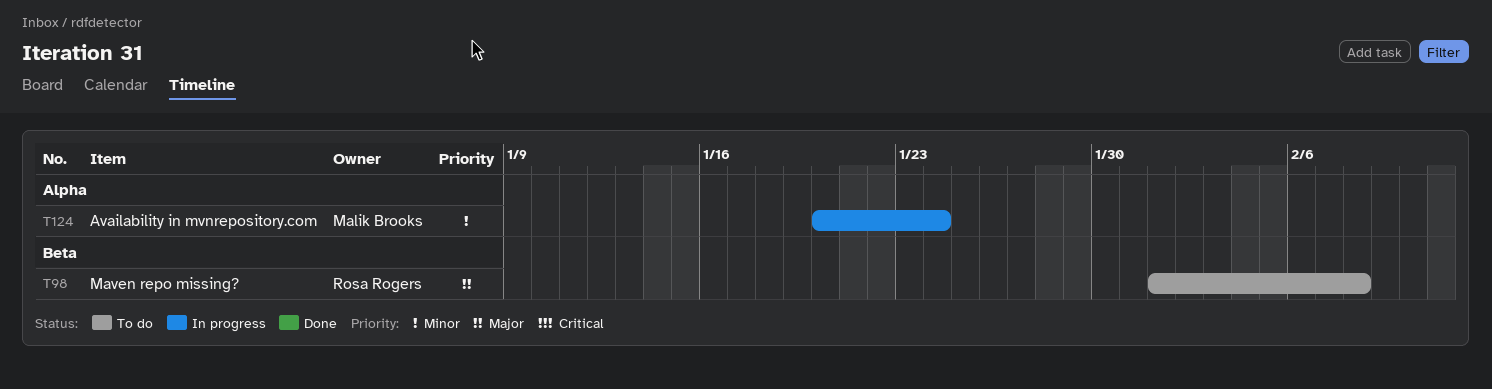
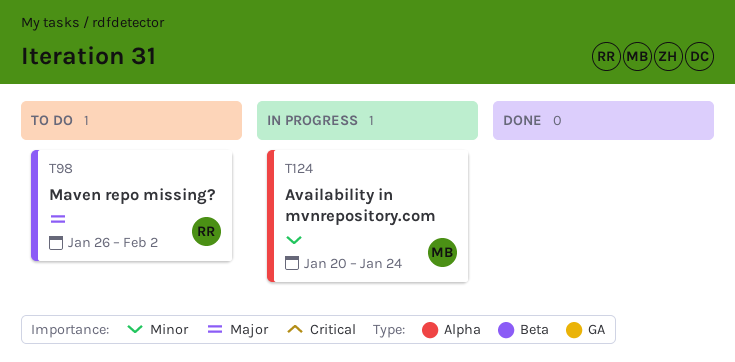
T98, start: Feb 1 -> Jan 26
T98, due: Feb 8 -> Feb 2

